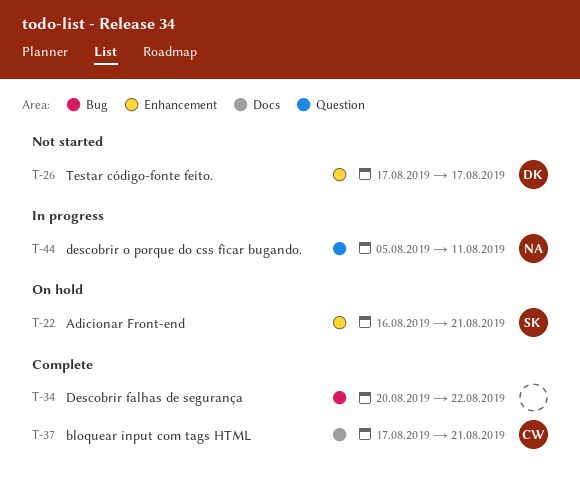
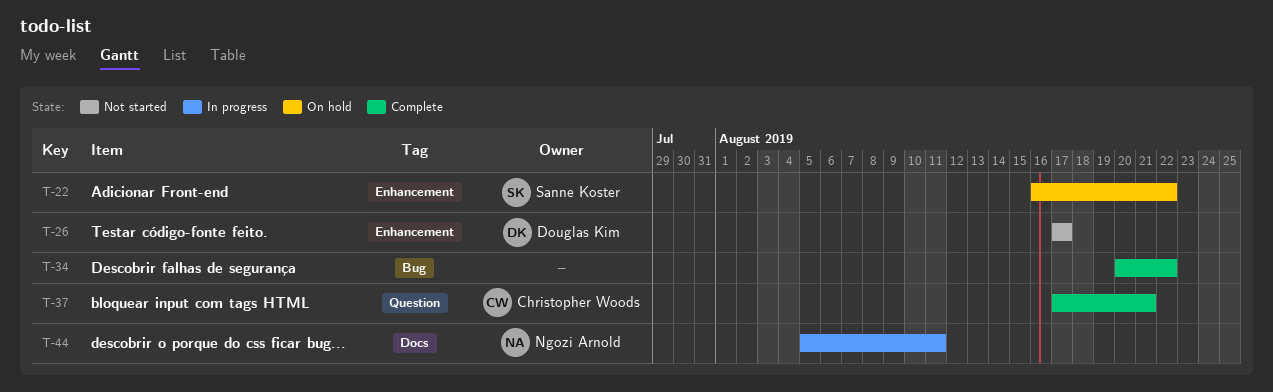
T-22, due: Aug 21 -> Aug 22
T-37, label: Docs -> Question
T-44, label: Question -> Docs

